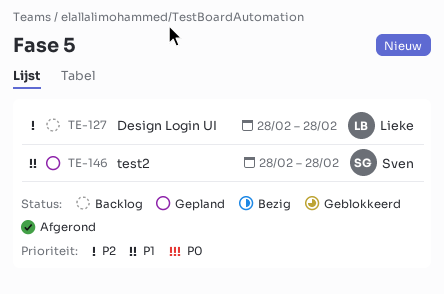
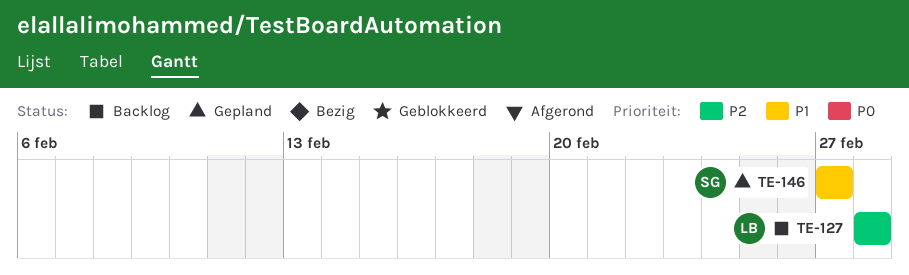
TE-146, start: Feb 28 -> Feb 27
TE-146, due: Feb 28 -> Feb 27

